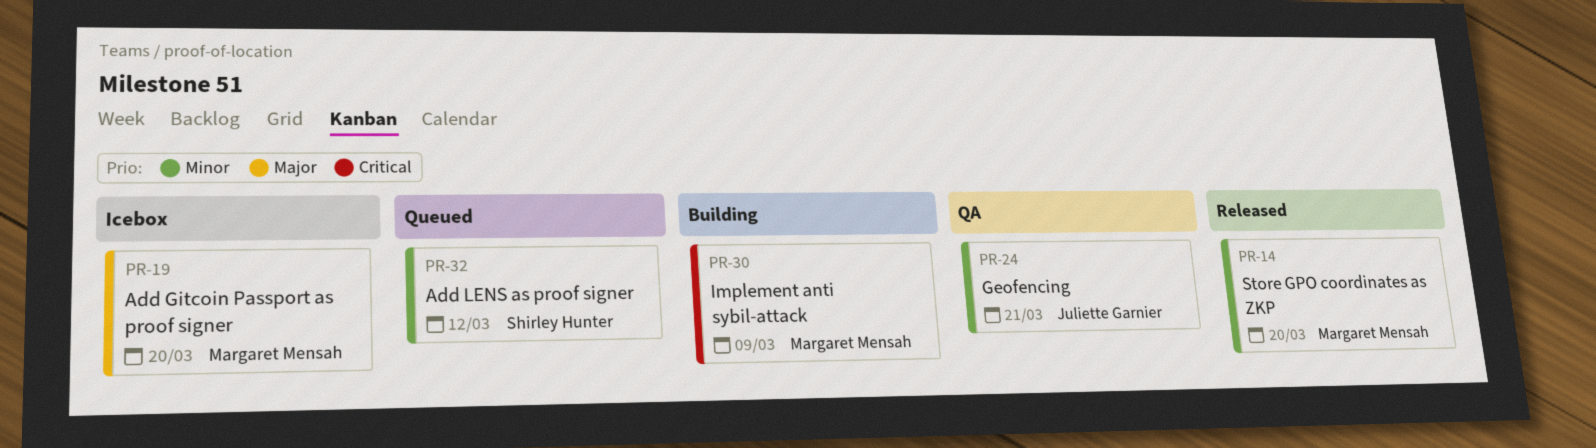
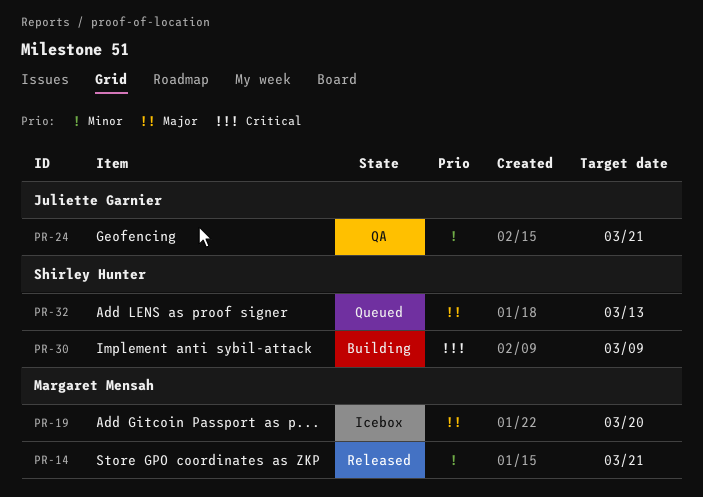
PR-14, due: Mar 20 -> Mar 21
PR-30, owner: Margaret Mensah -> Shirley Hunter
PR-32, priority: Minor -> Major
PR-32, due: Mar 12 -> Mar 13

